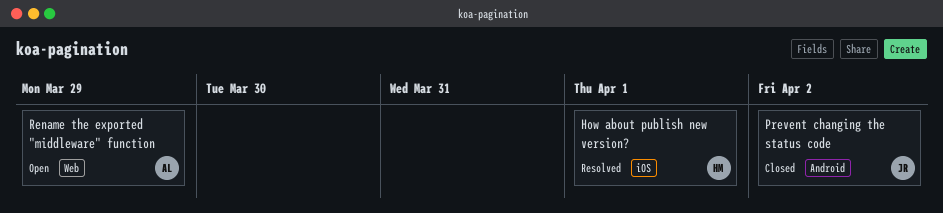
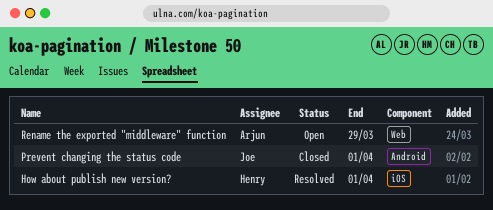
Prevent changing the status code, due: Apr 2 -> Apr 1

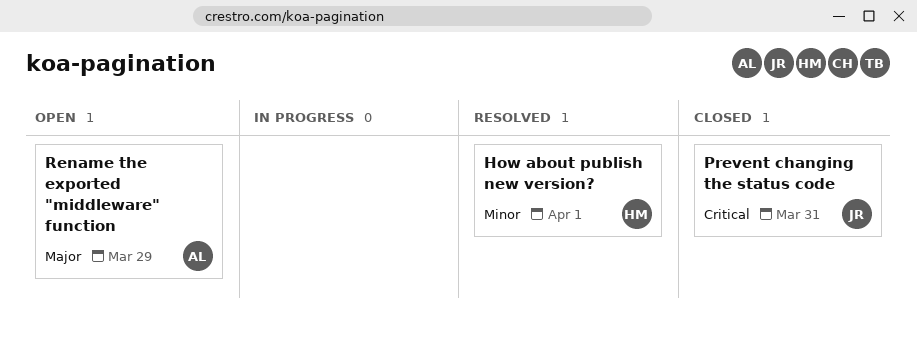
Prevent changing the status code, due: Apr 1 -> Mar 31

